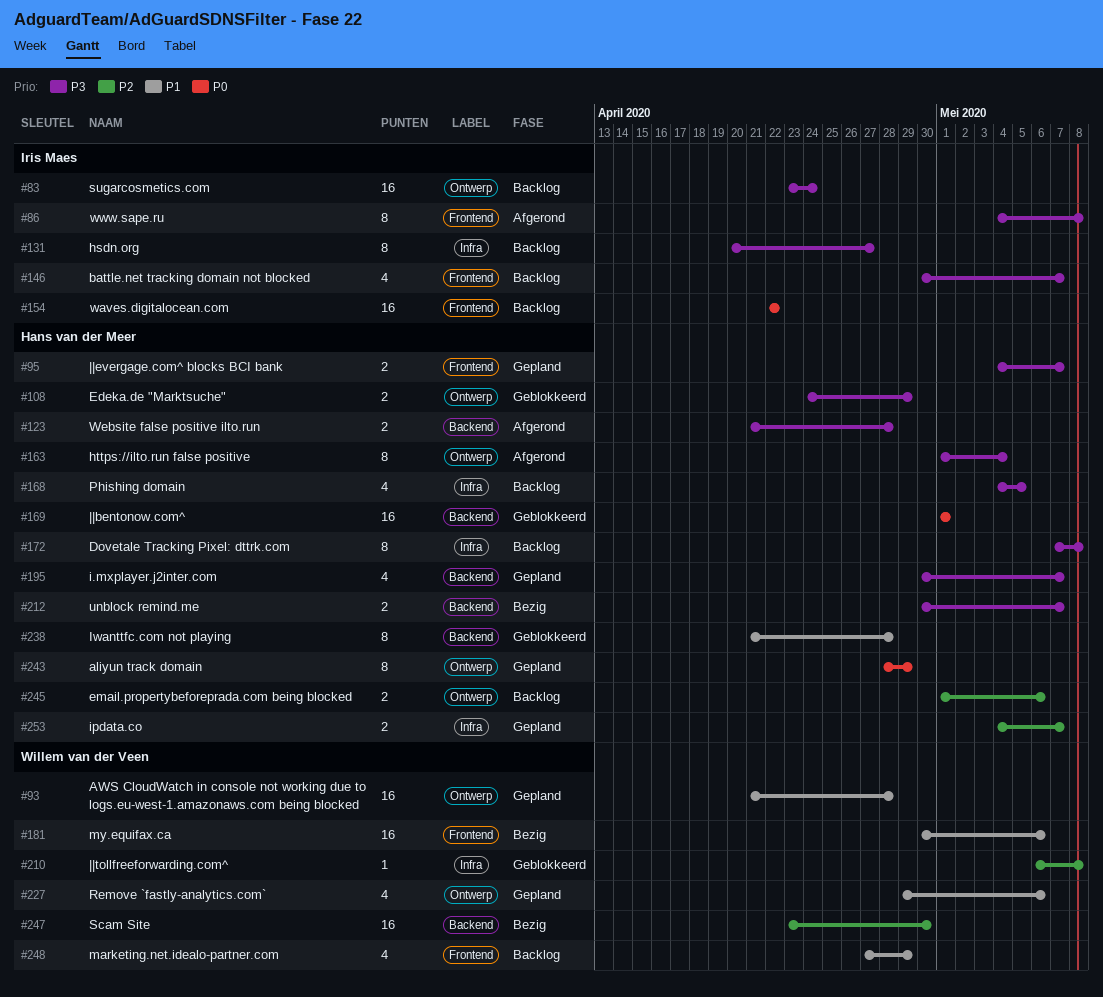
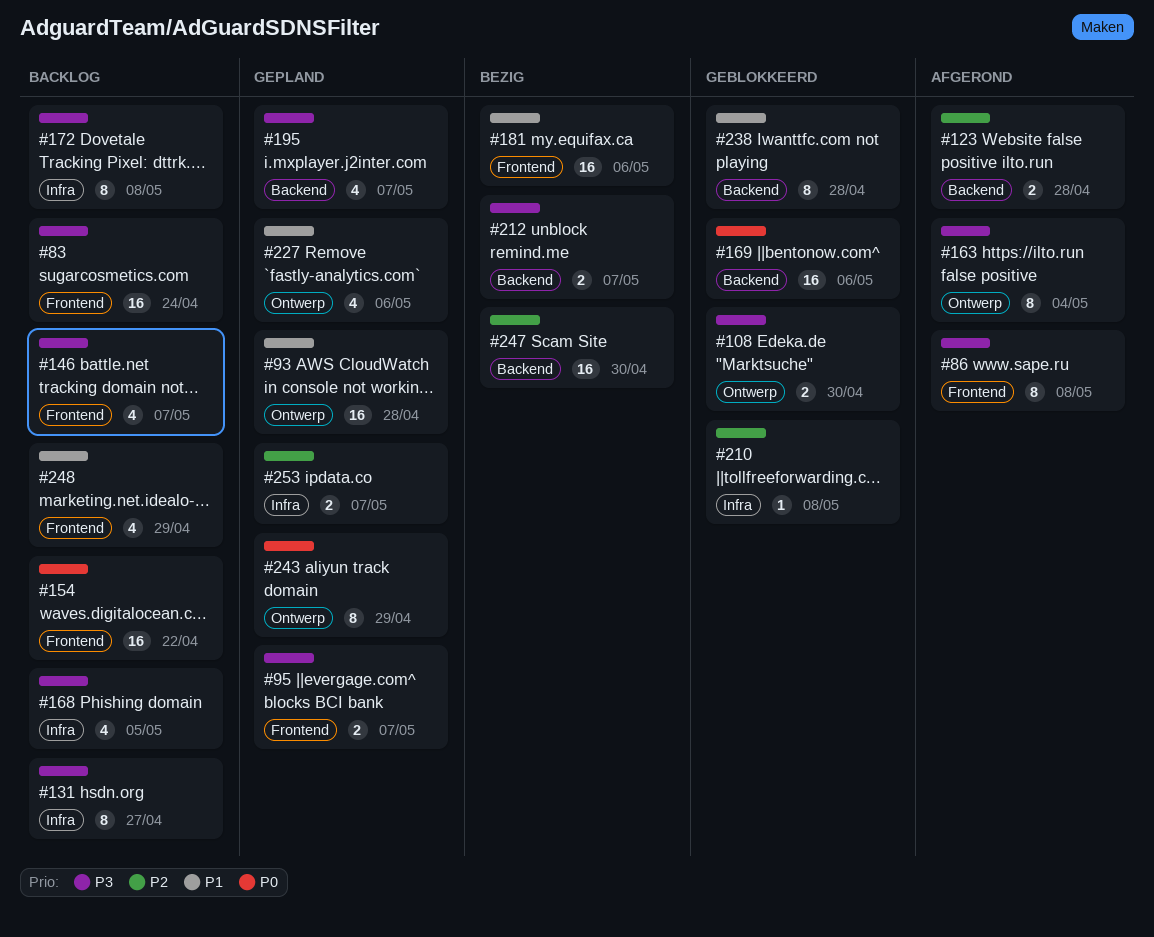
#83, label: Ontwerp -> Frontend
#108, due: Apr 29 -> Apr 30
#123, priority: P3 -> P2
#169, due: May 1 -> May 6
#245: present -> none

